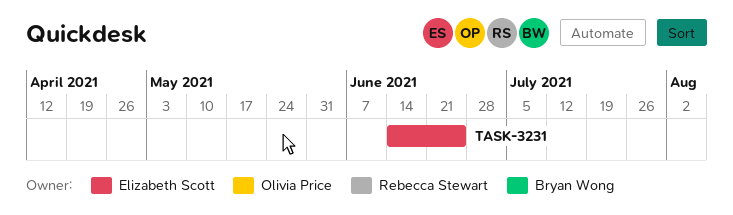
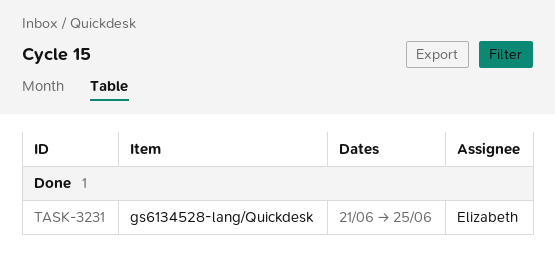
TASK-3231, start: Jun 14 -> Jun 21

